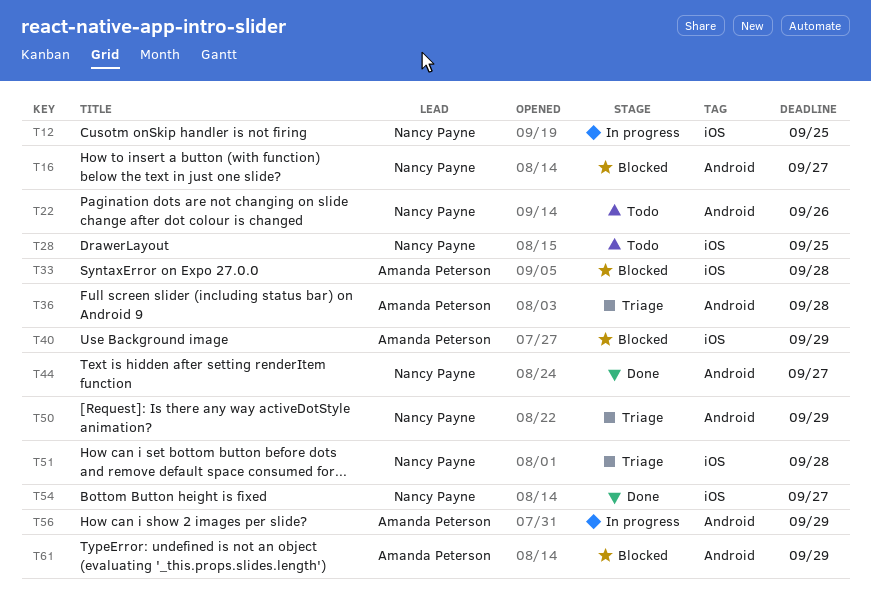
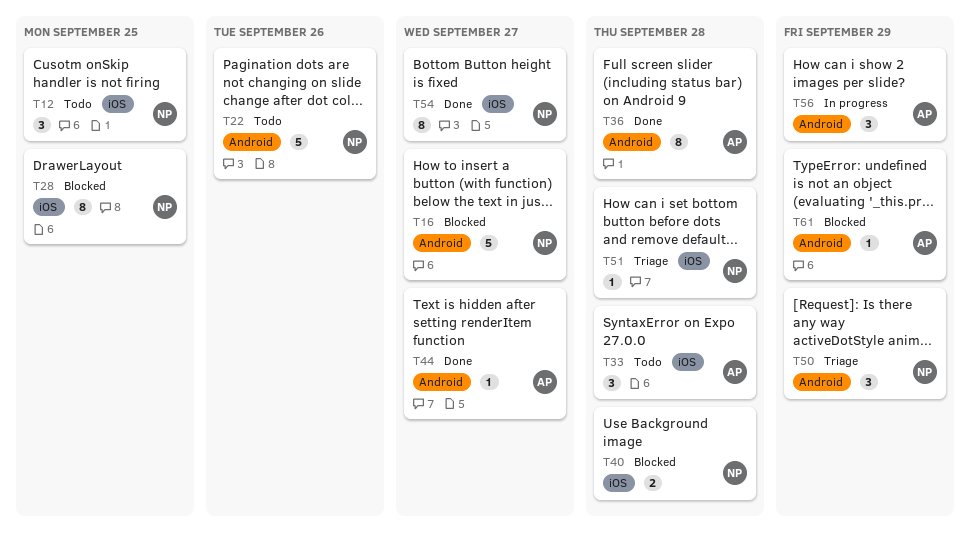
T12, status: In progress -> Todo
T28, status: Todo -> Blocked
T33, status: Blocked -> Todo
T36, status: Triage -> Done
T40, owner: Amanda Peterson -> Nancy Payne
T40, due: Sep 29 -> Sep 28
T44, owner: Nancy Payne -> Amanda Peterson

